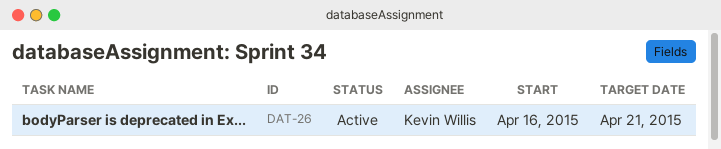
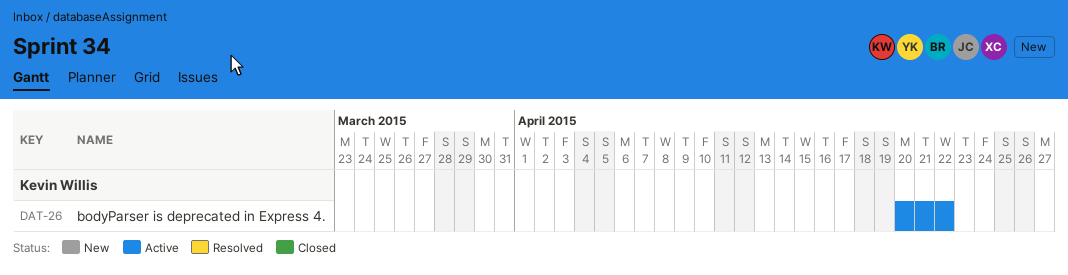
DAT-26, start: Apr 16 -> Apr 20
DAT-26, due: Apr 21 -> Apr 22

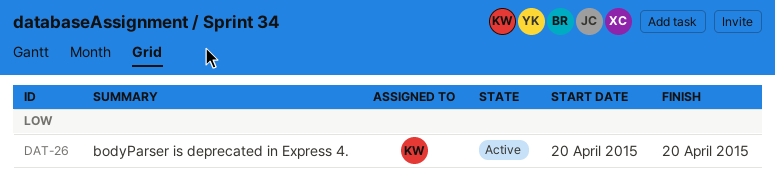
DAT-26, due: Apr 22 -> Apr 20

